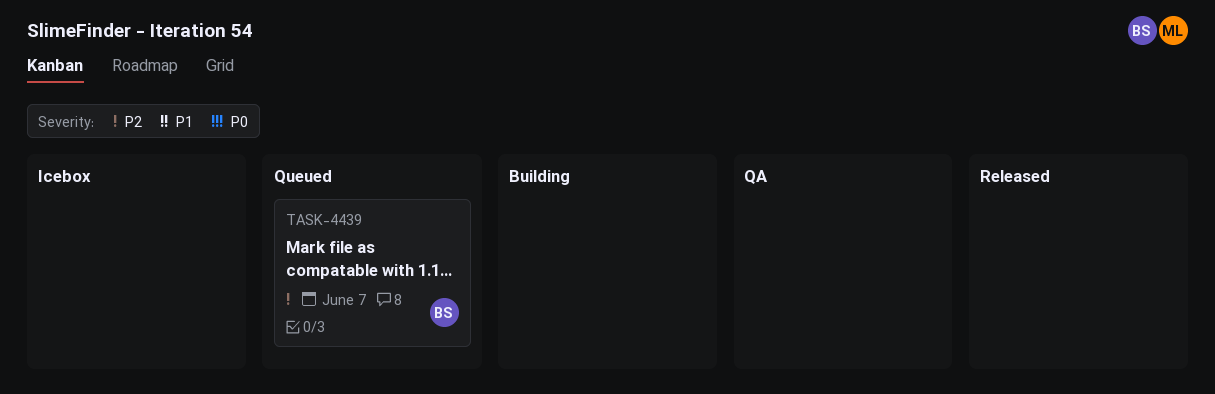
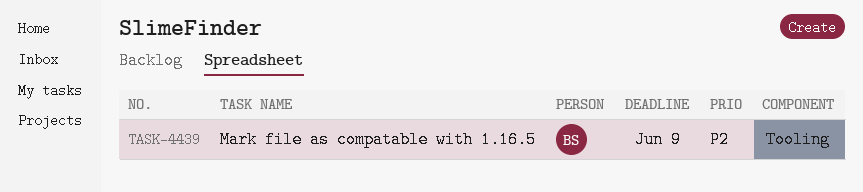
TASK-4439, due: Jun 7 -> Jun 9

